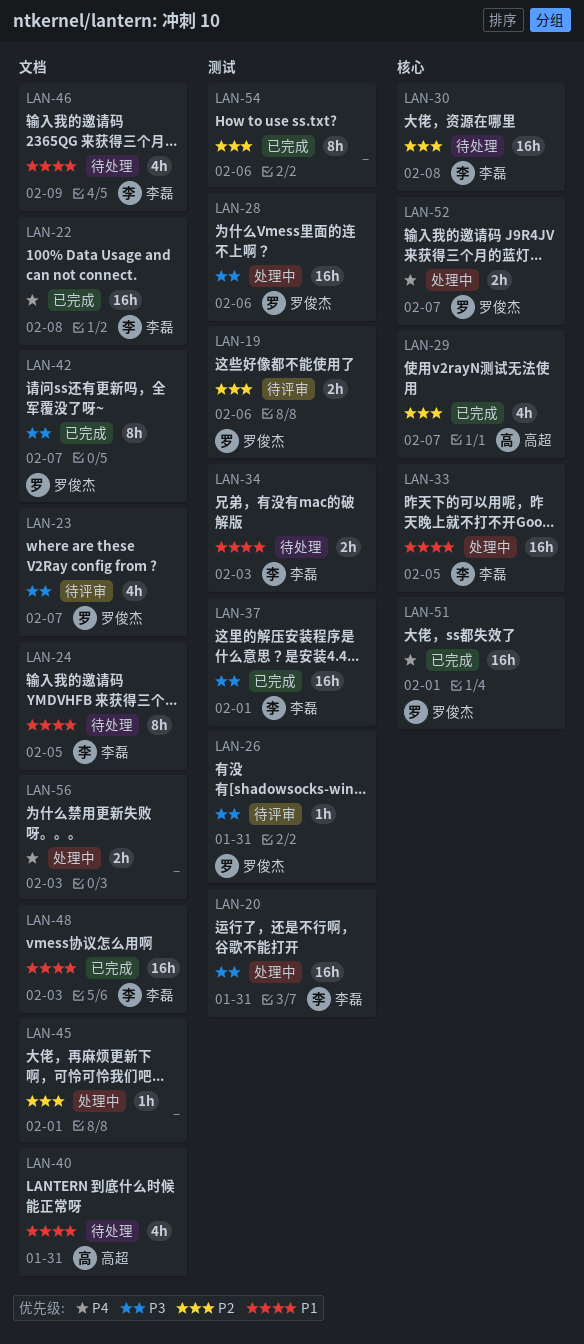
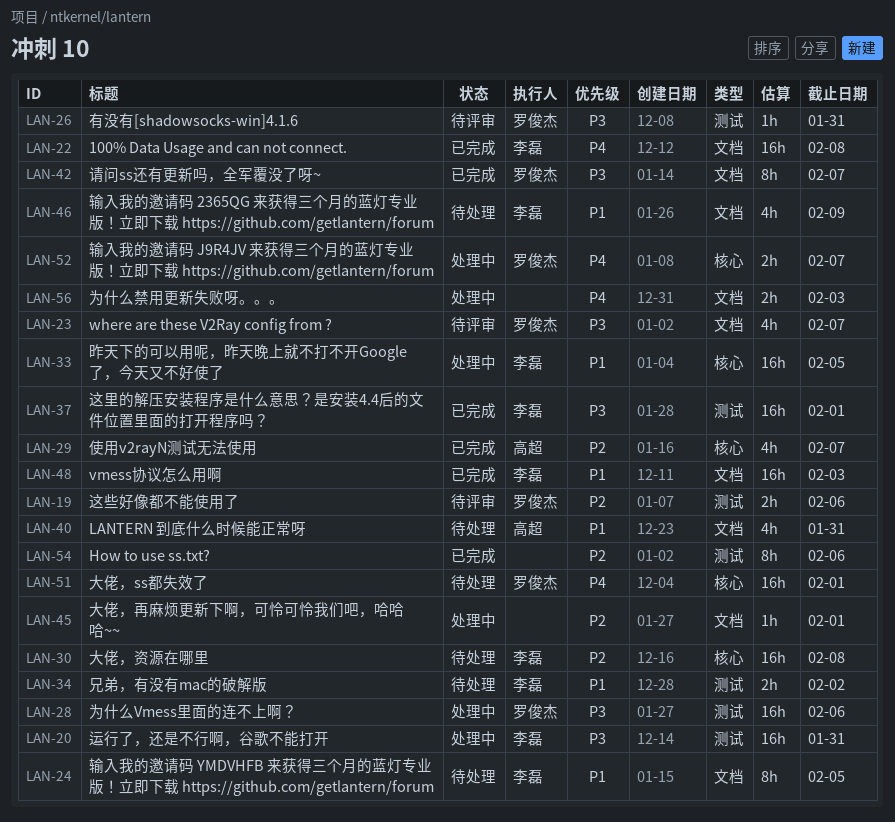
LAN-34, due: Feb 3 -> Feb 2
LAN-51, status: 已完成 -> 待处理

